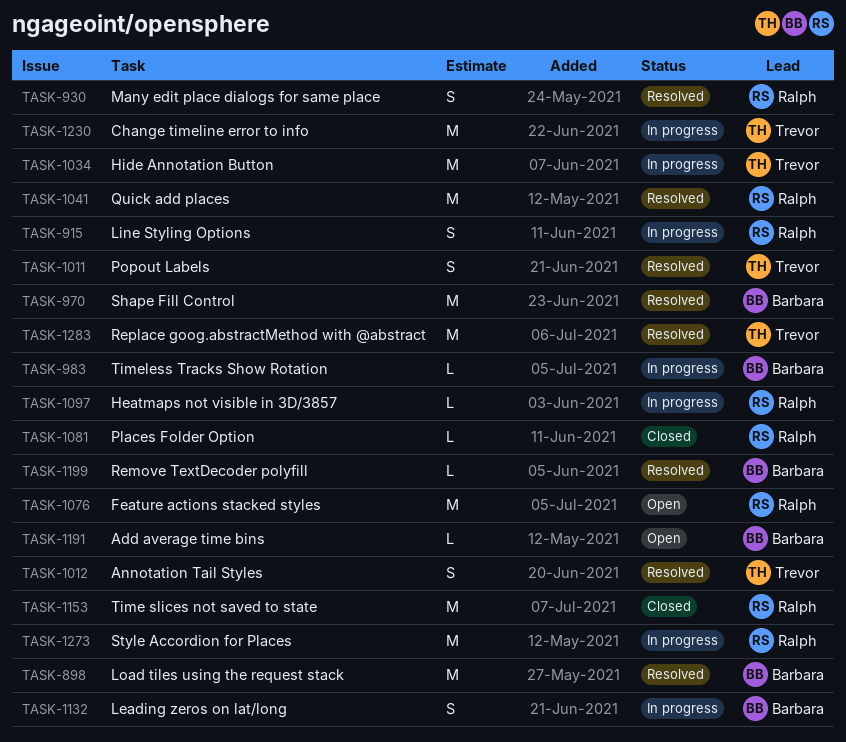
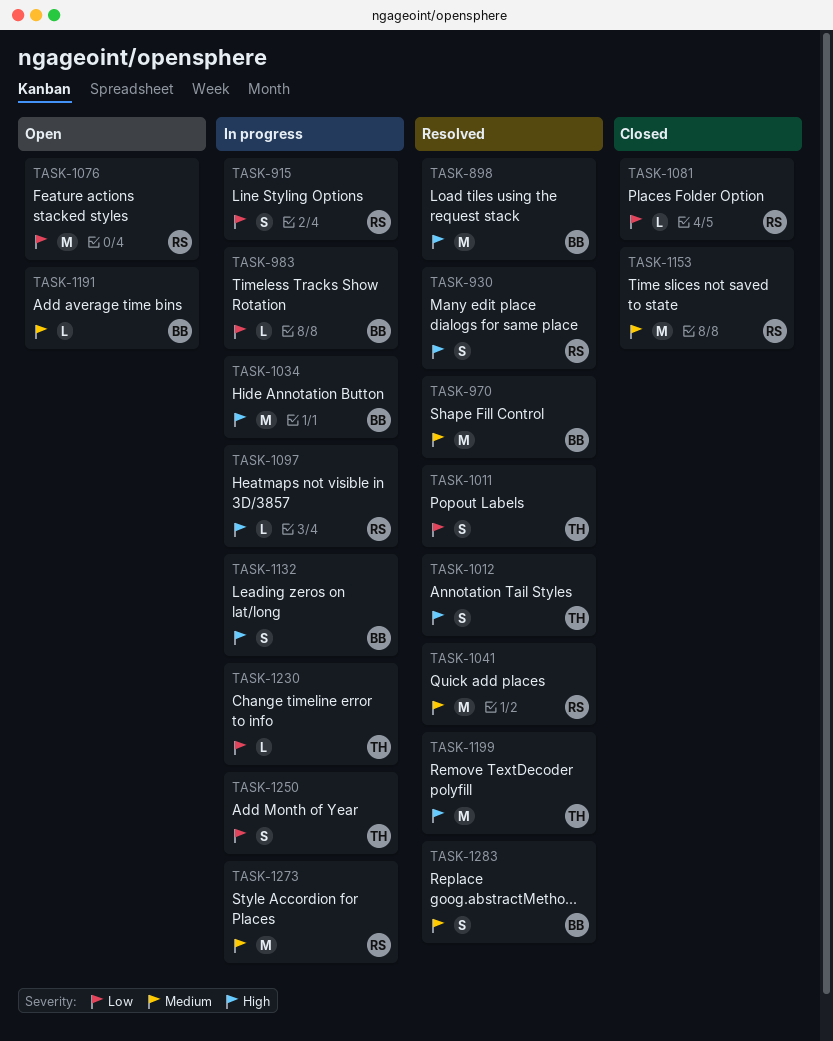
TASK-1034, owner: Trevor -> Barbara
TASK-1199, owner: Barbara -> Trevor
TASK-1199, estimate: L -> M
TASK-1230, estimate: M -> L
TASK-1250: none -> present
TASK-1283, owner: Trevor -> Barbara
TASK-1283, estimate: M -> S

